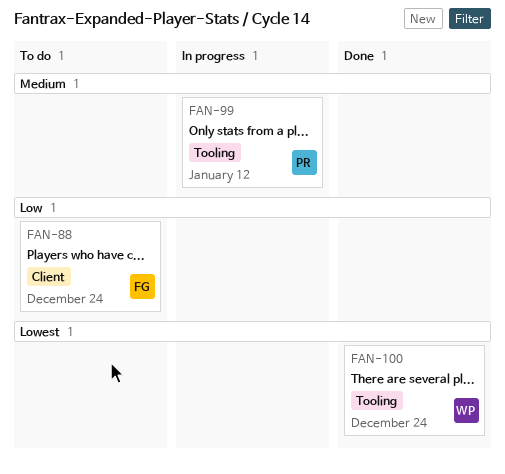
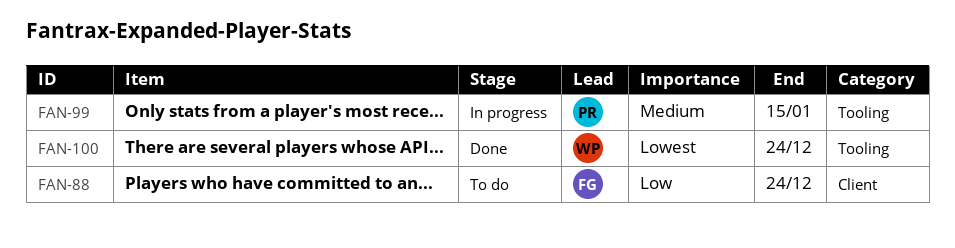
FAN-99, due: Jan 12 -> Jan 15

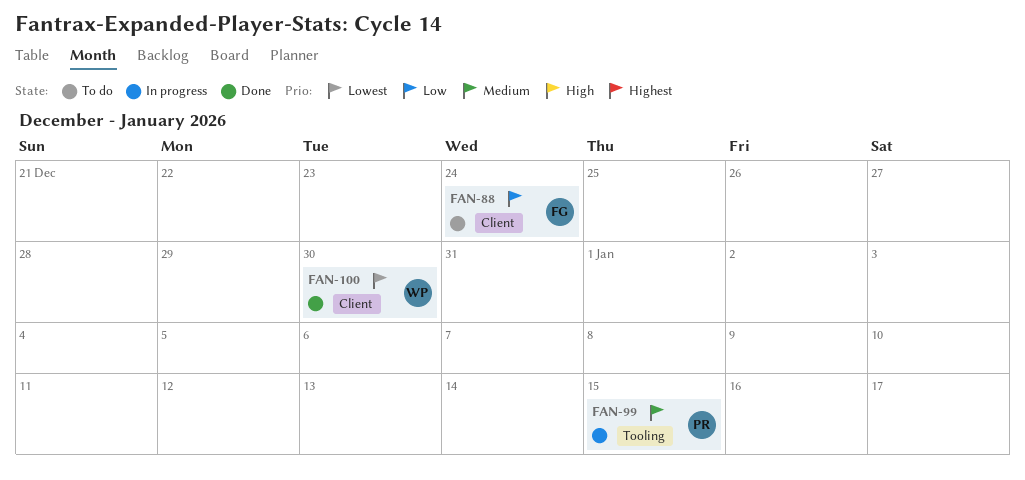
FAN-100, label: Tooling -> Client
FAN-100, due: Dec 24 -> Dec 30

